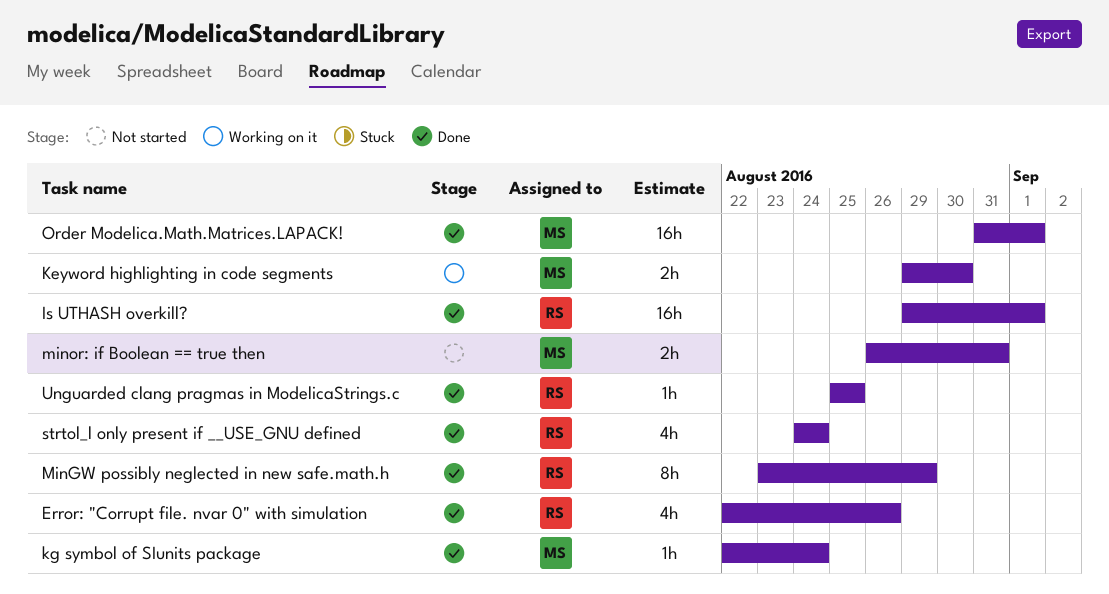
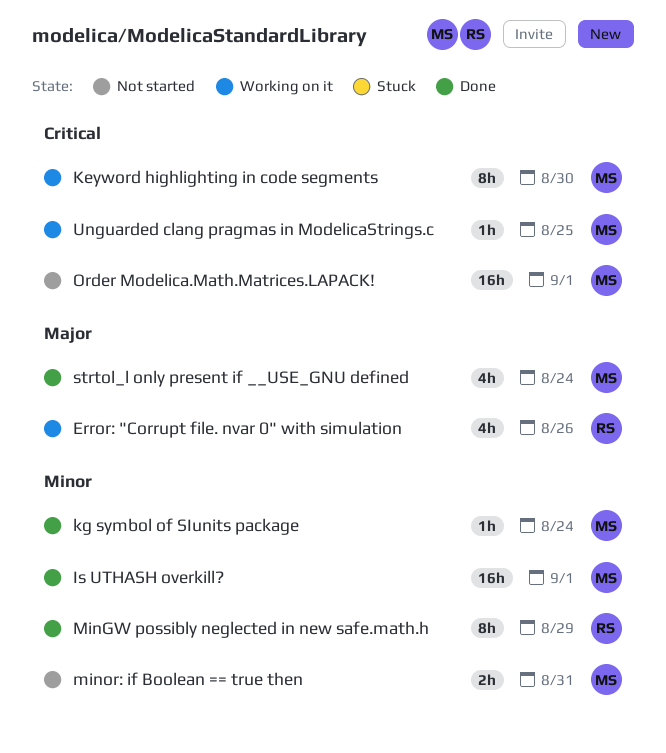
Error: "Corrupt file. nvar 0" with simulation, status: Done -> Working on it
Is UTHASH overkill?, owner: RS -> MS
Keyword highlighting in code segments, estimate: 2h -> 8h
Order Modelica.Math.Matrices.LAPACK!, status: Done -> Not started
strtol_l only present if __USE_GNU defined, owner: RS -> MS
Unguarded clang pragmas in ModelicaStrings.c, status: Done -> Working on it
Unguarded clang pragmas in ModelicaStrings.c, owner: RS -> MS

